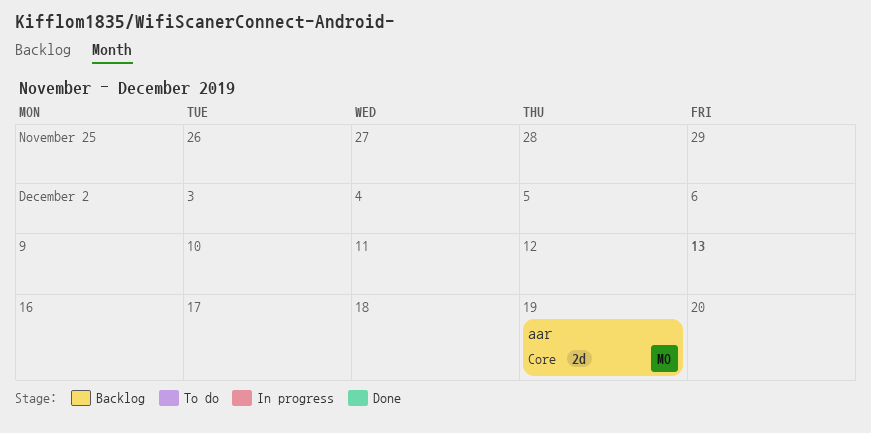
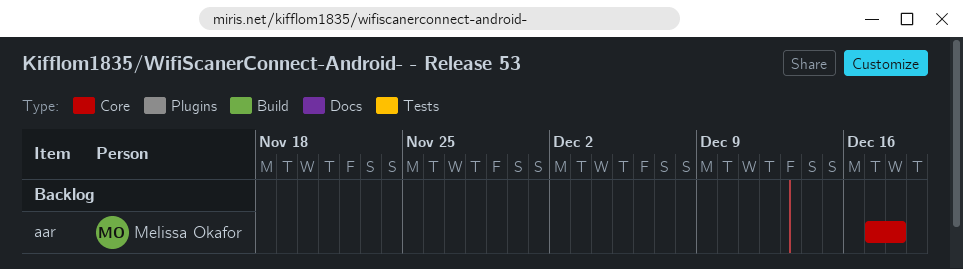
aar, due: Dec 19 -> Dec 18

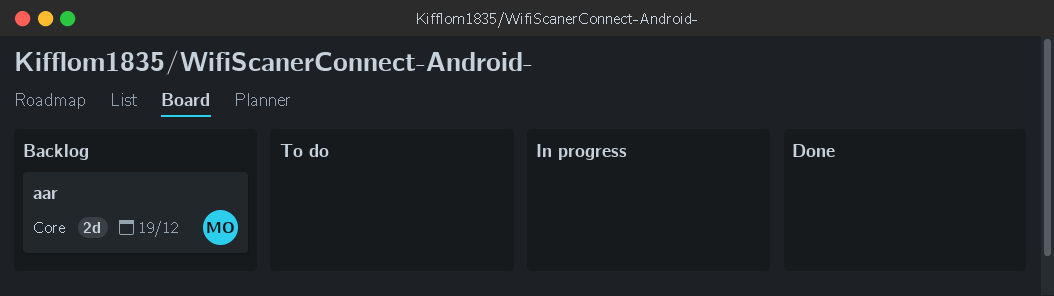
aar, due: Dec 18 -> Dec 19

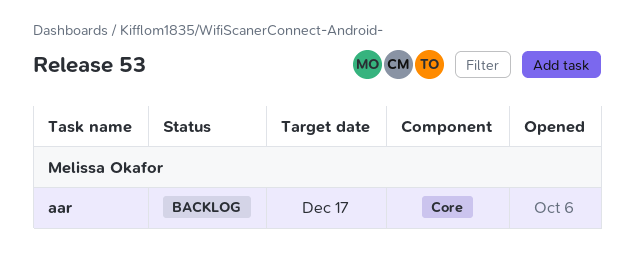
aar, due: Dec 19 -> Dec 17

